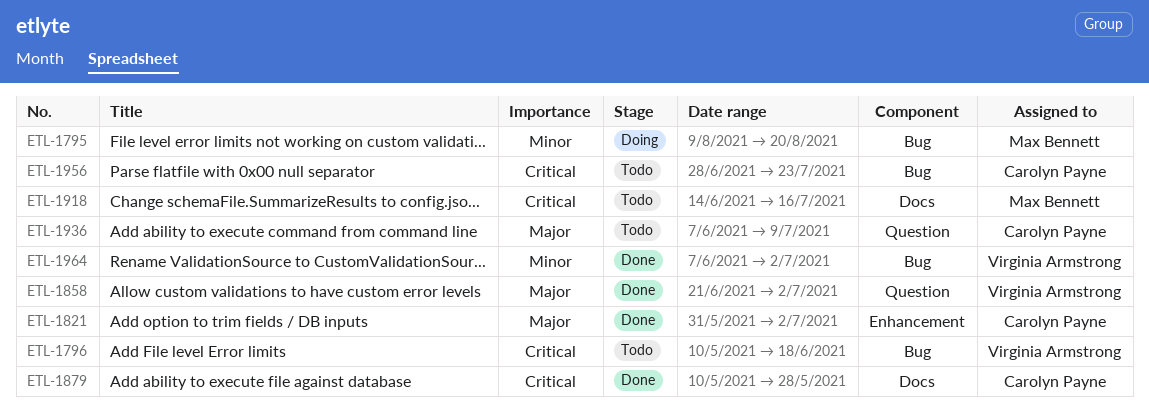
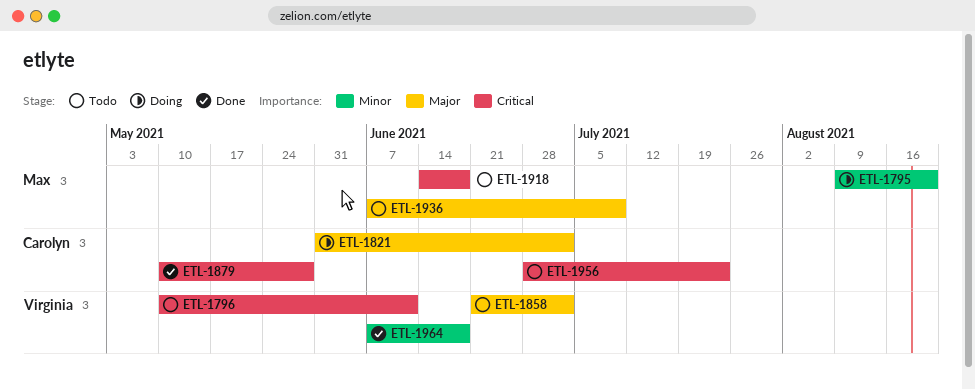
ETL-1796, due: Jun 18 -> Jun 11
ETL-1821, status: Done -> Doing
ETL-1858, status: Done -> Todo
ETL-1918, due: Jul 16 -> Jun 18
ETL-1936, owner: Carolyn Payne -> Max Bennett
ETL-1964, due: Jul 2 -> Jun 18

